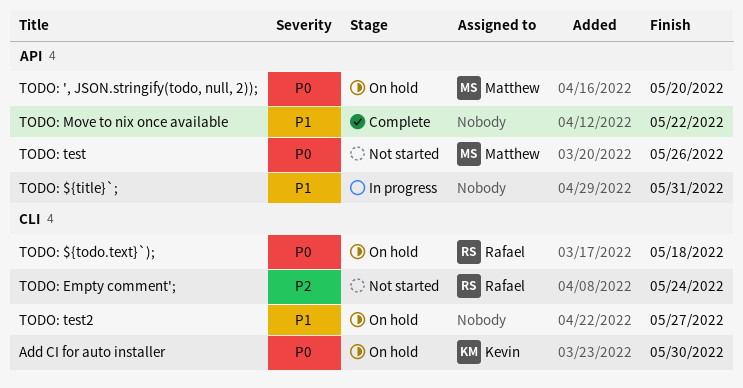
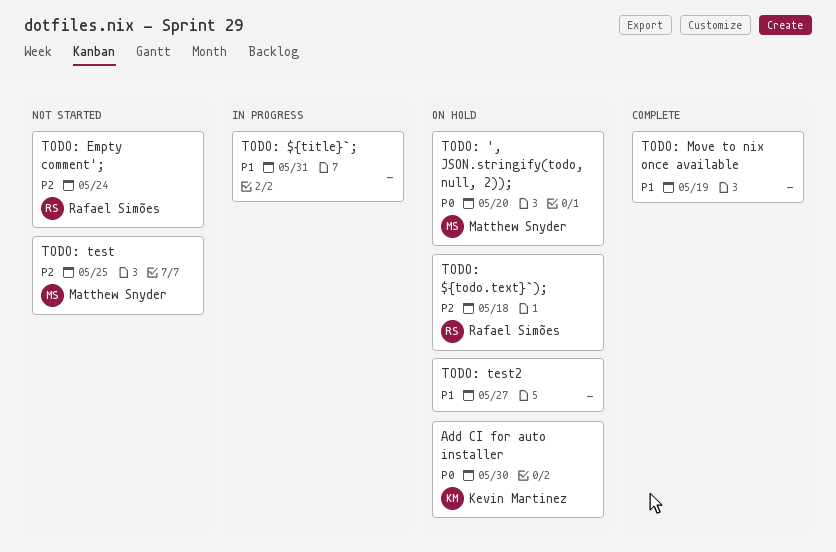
TODO: ${todo.text}`);, priority: P0 -> P2
TODO: Move to nix once available, due: May 22 -> May 19
TODO: test, priority: P0 -> P2
TODO: test, due: May 26 -> May 25

